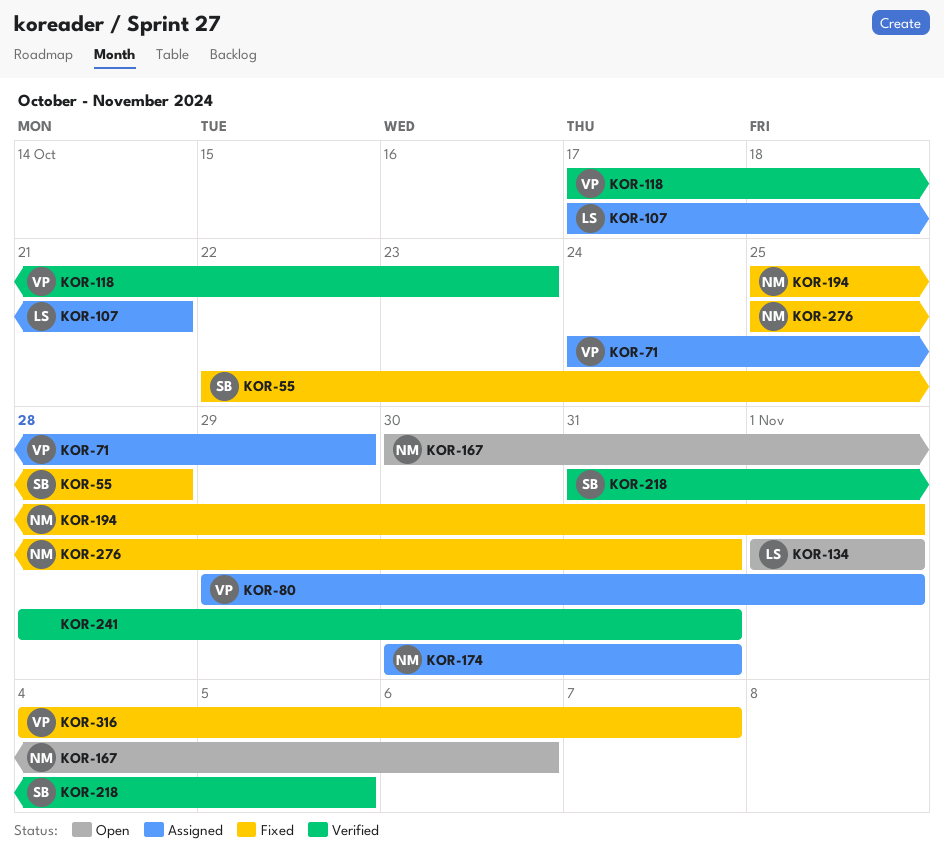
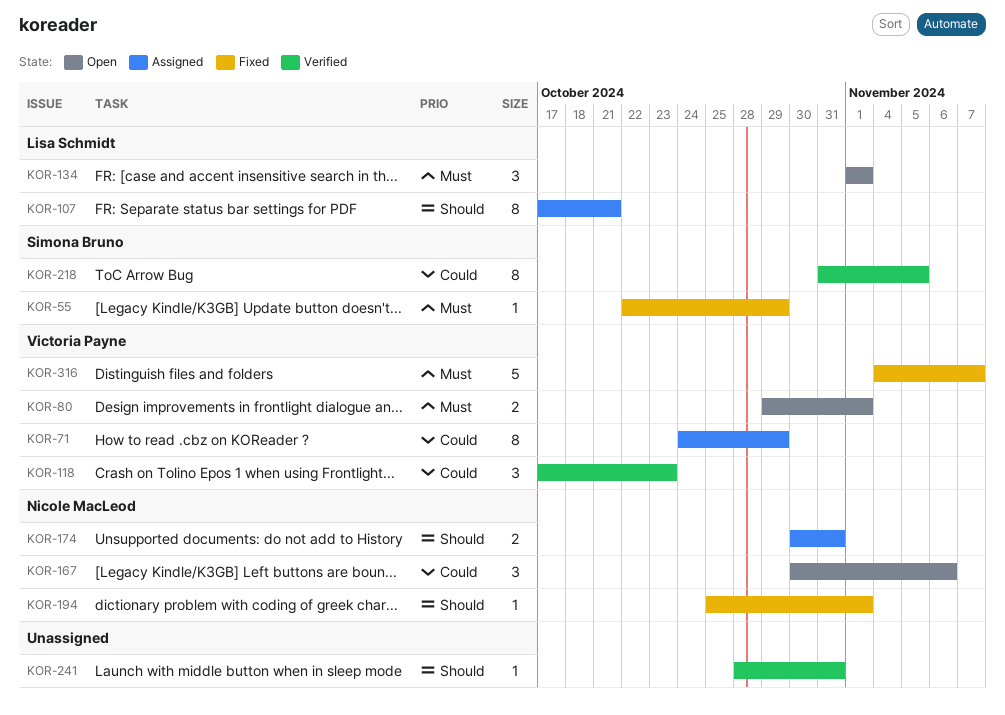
KOR-55, due: Oct 28 -> Oct 29
KOR-80, status: Assigned -> Open
KOR-276: present -> none

